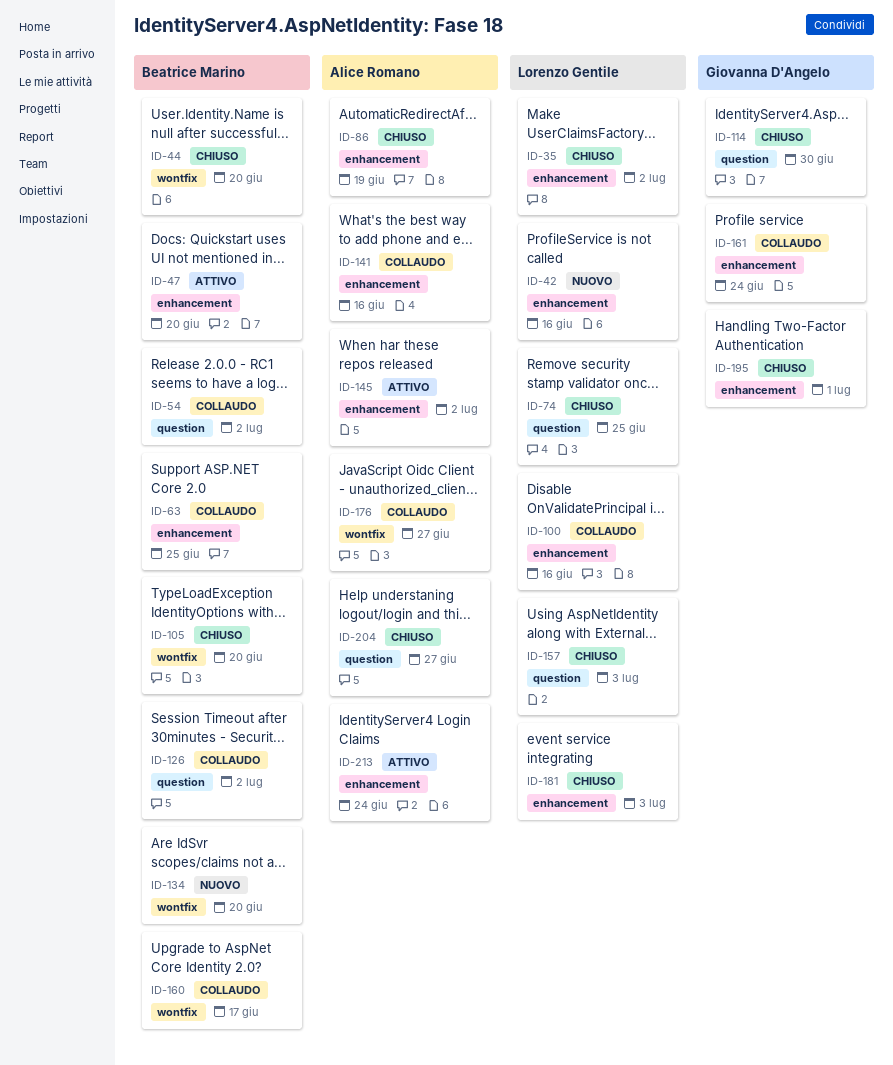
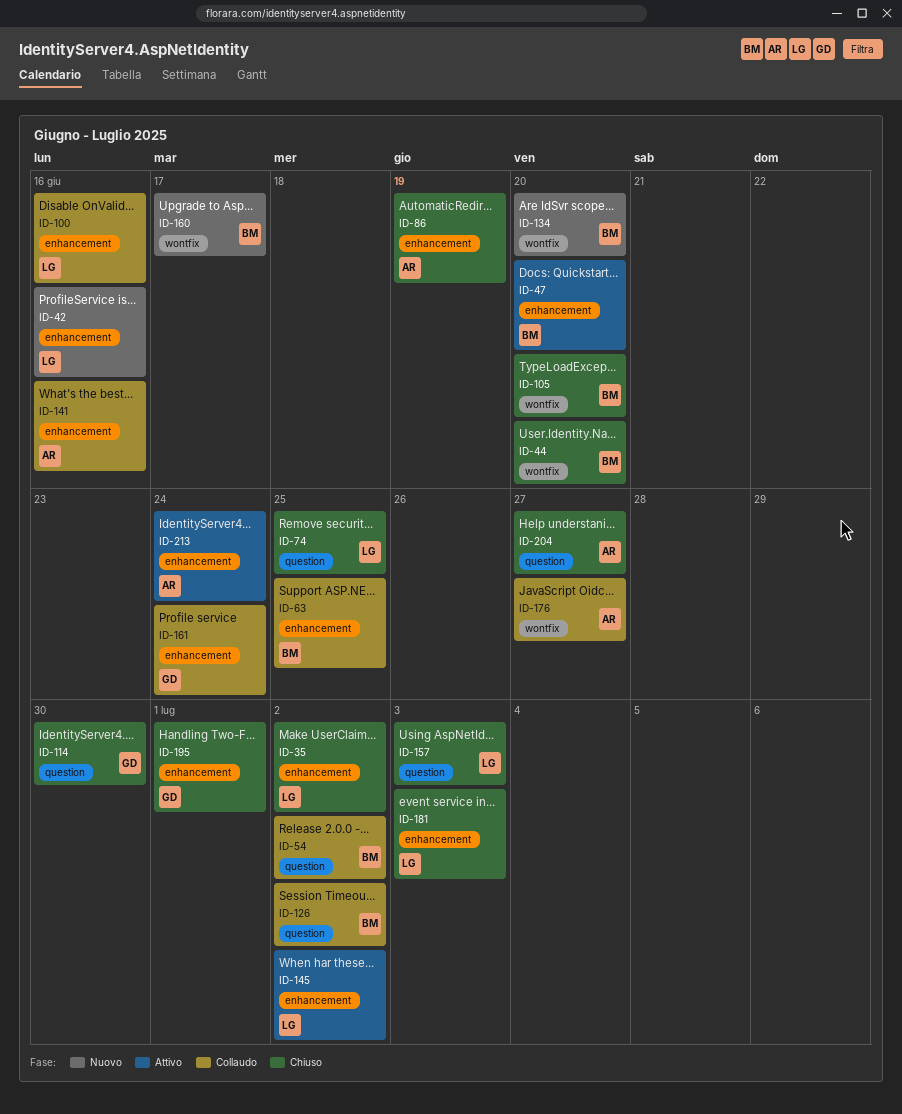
ID-145, owner: Alice Romano -> Lorenzo Gentile
ID-160, status: Collaudo -> Nuovo

